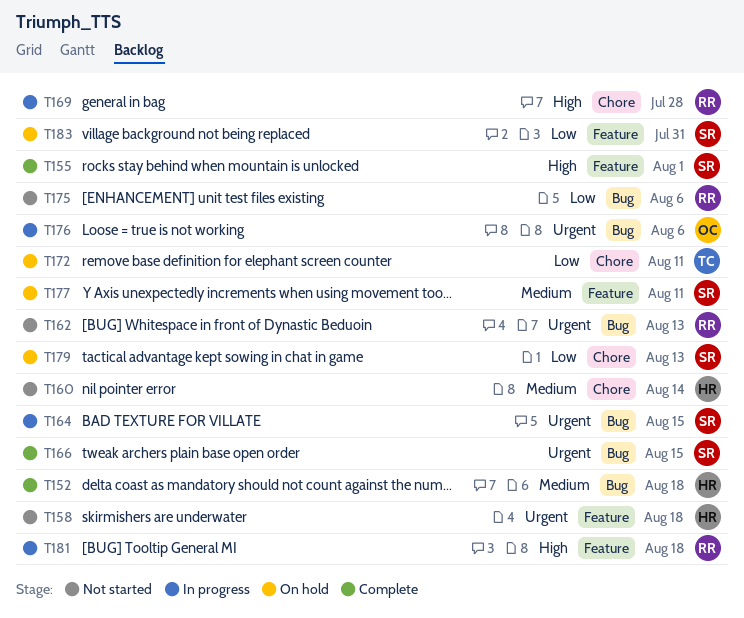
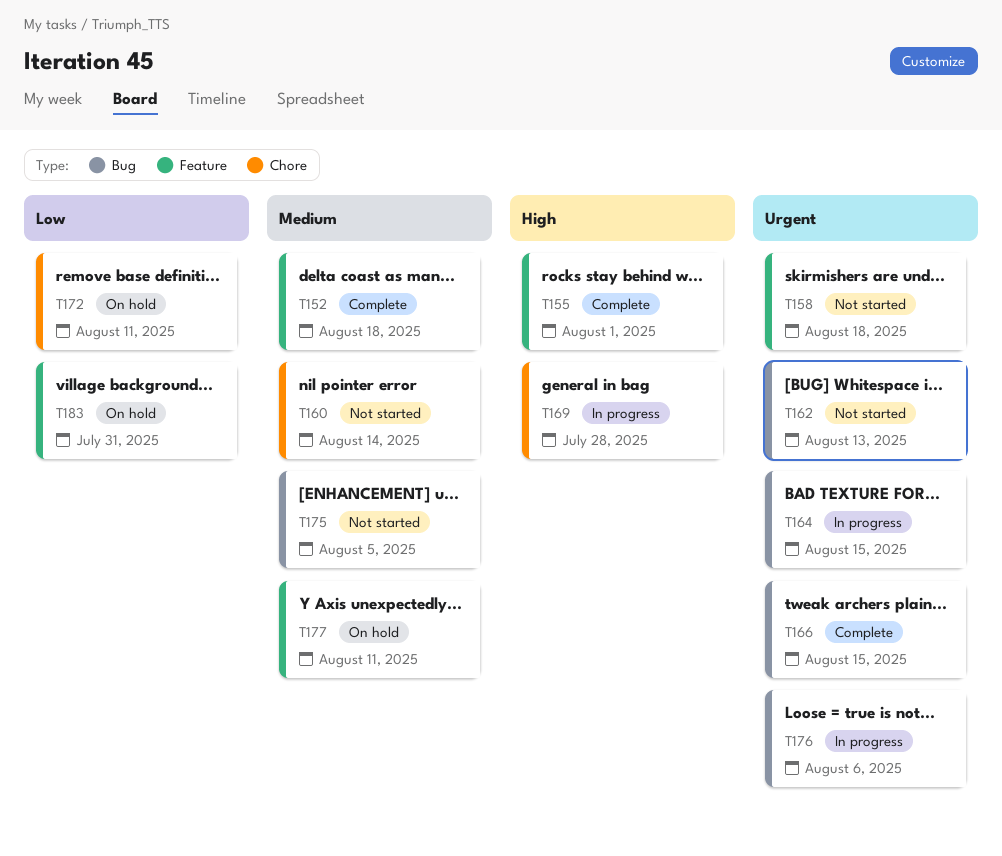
T152, label: Bug -> Feature
T175, priority: Low -> Medium
T175, due: Aug 6 -> Aug 5
T179: present -> none
T181: present -> none

